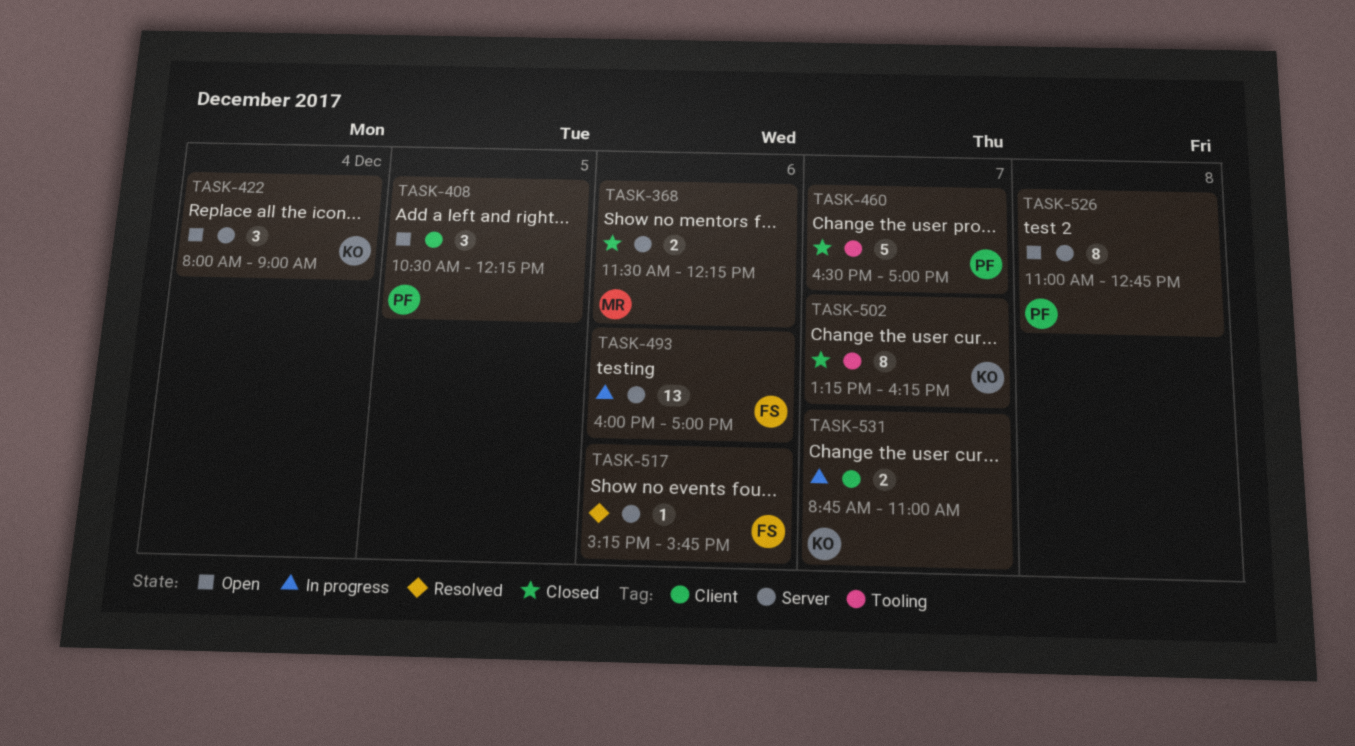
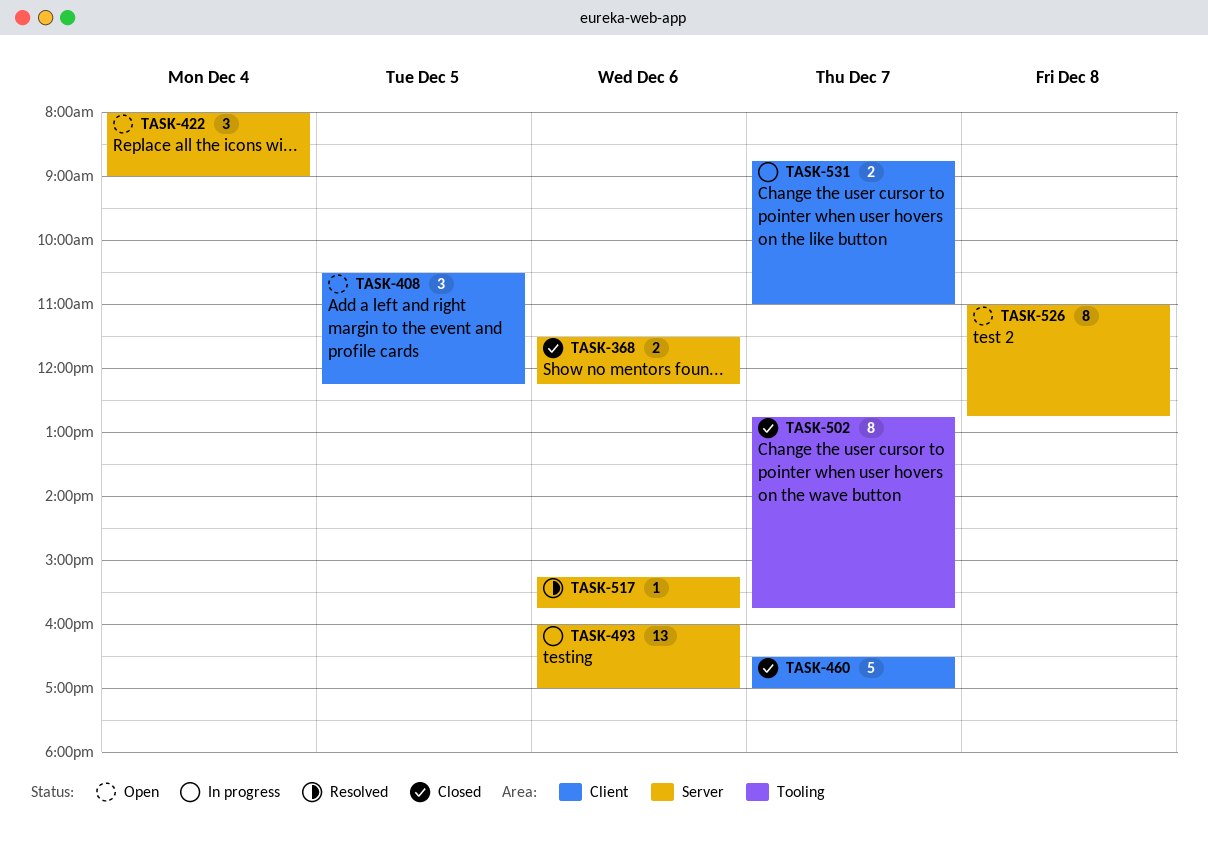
TASK-460, label: Tooling -> Client
TASK-502, begins: 13:15 -> 12:45
TASK-502, ends: 16:15 -> 15:45

